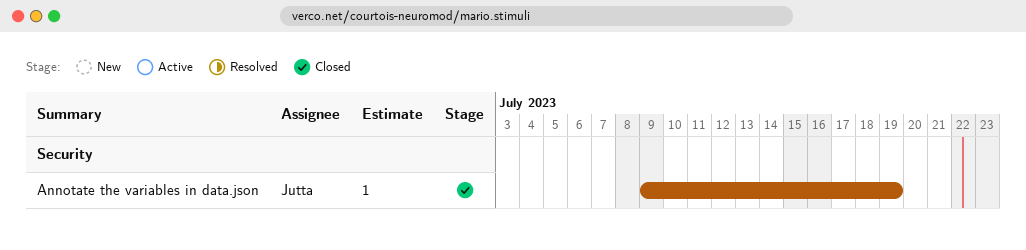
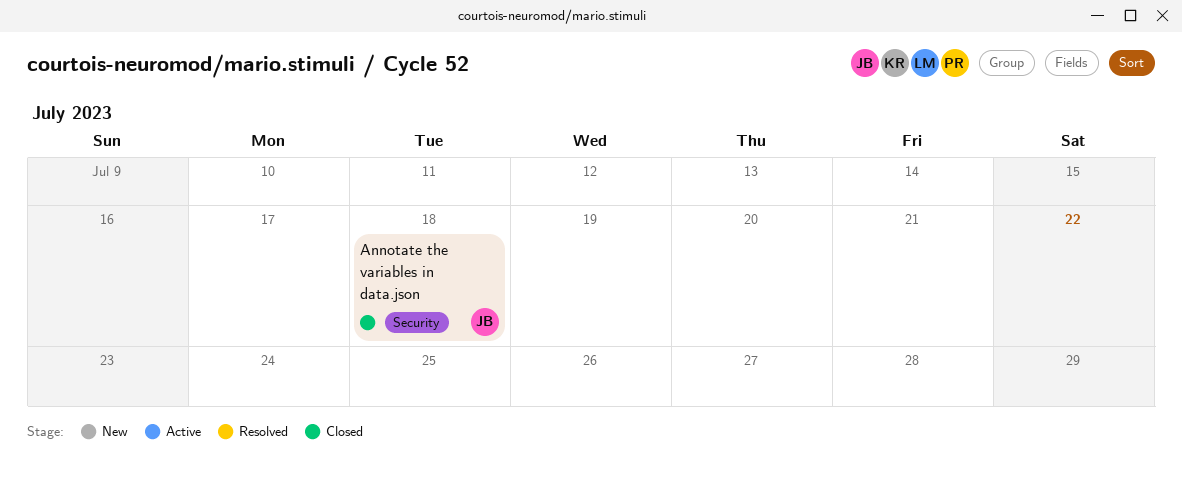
Annotate the variables in data.json, due: Jul 19 -> Jul 18

